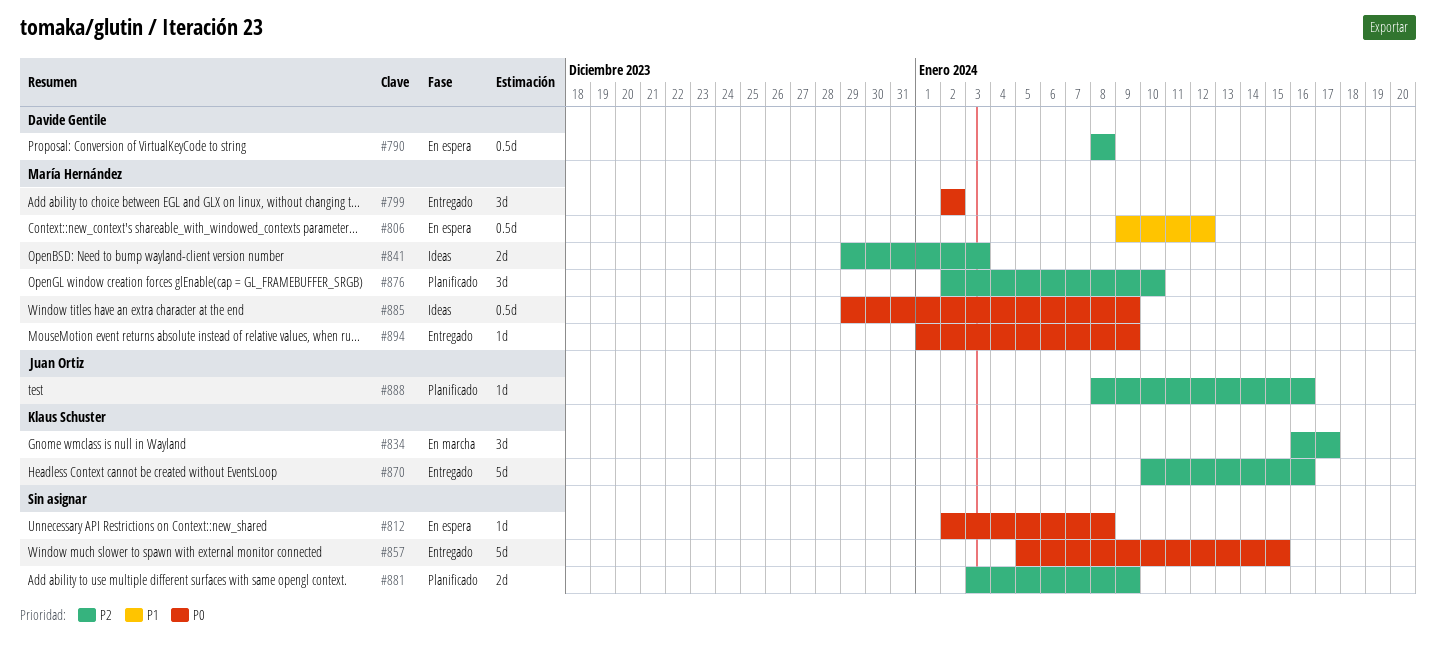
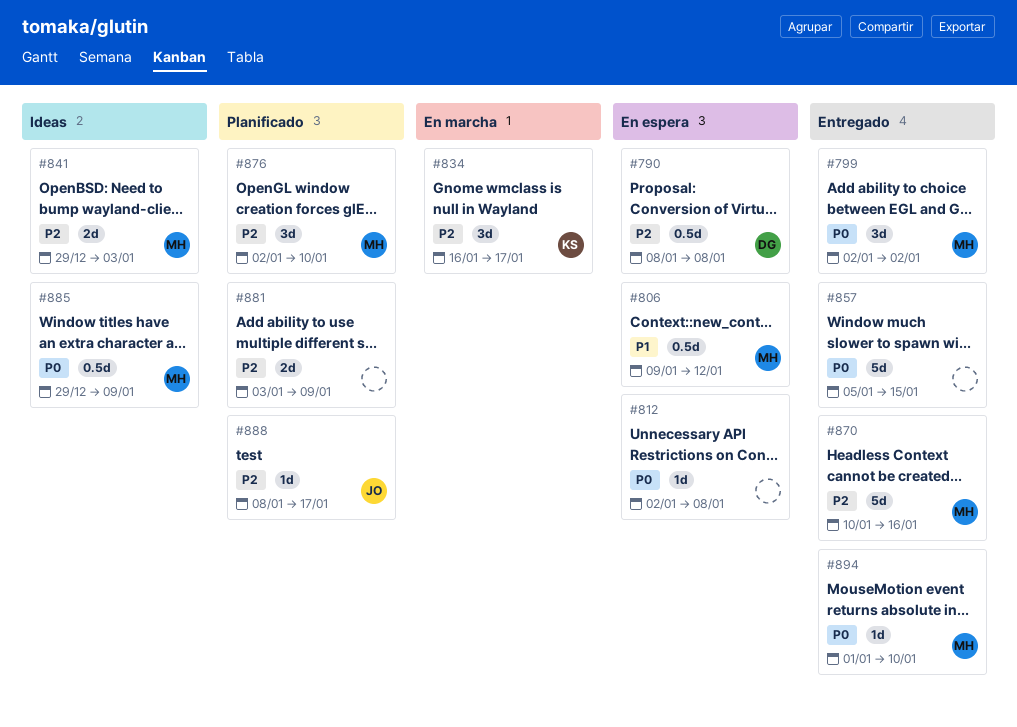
#870, owner: Klaus Schuster -> María Hernández
#888, due: Jan 16 -> Jan 17
#894, due: Jan 9 -> Jan 10

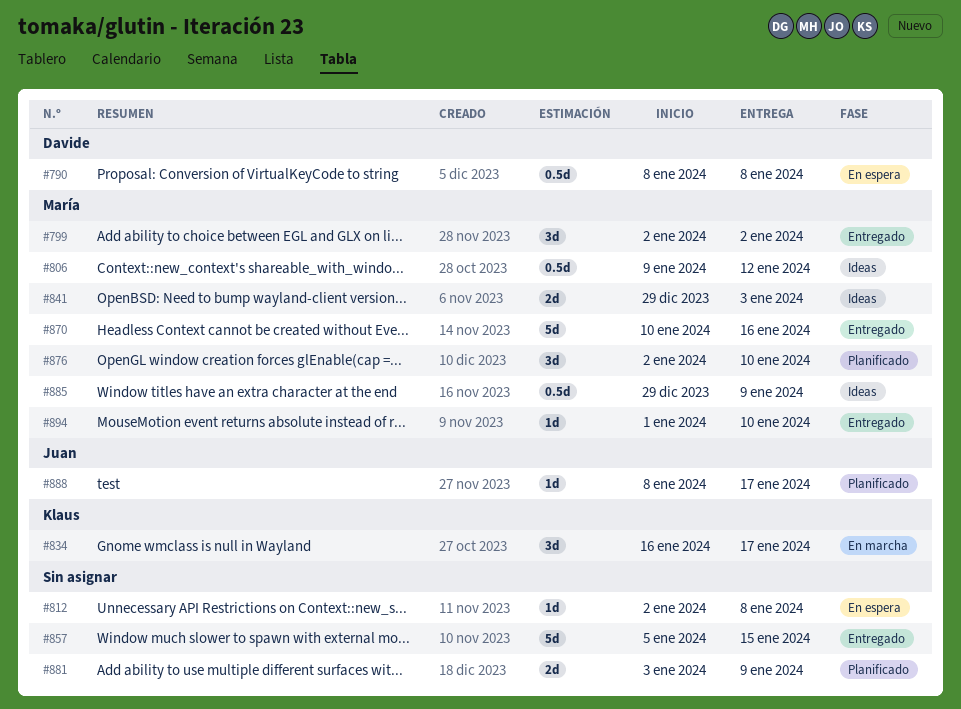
#806, status: En espera -> Ideas

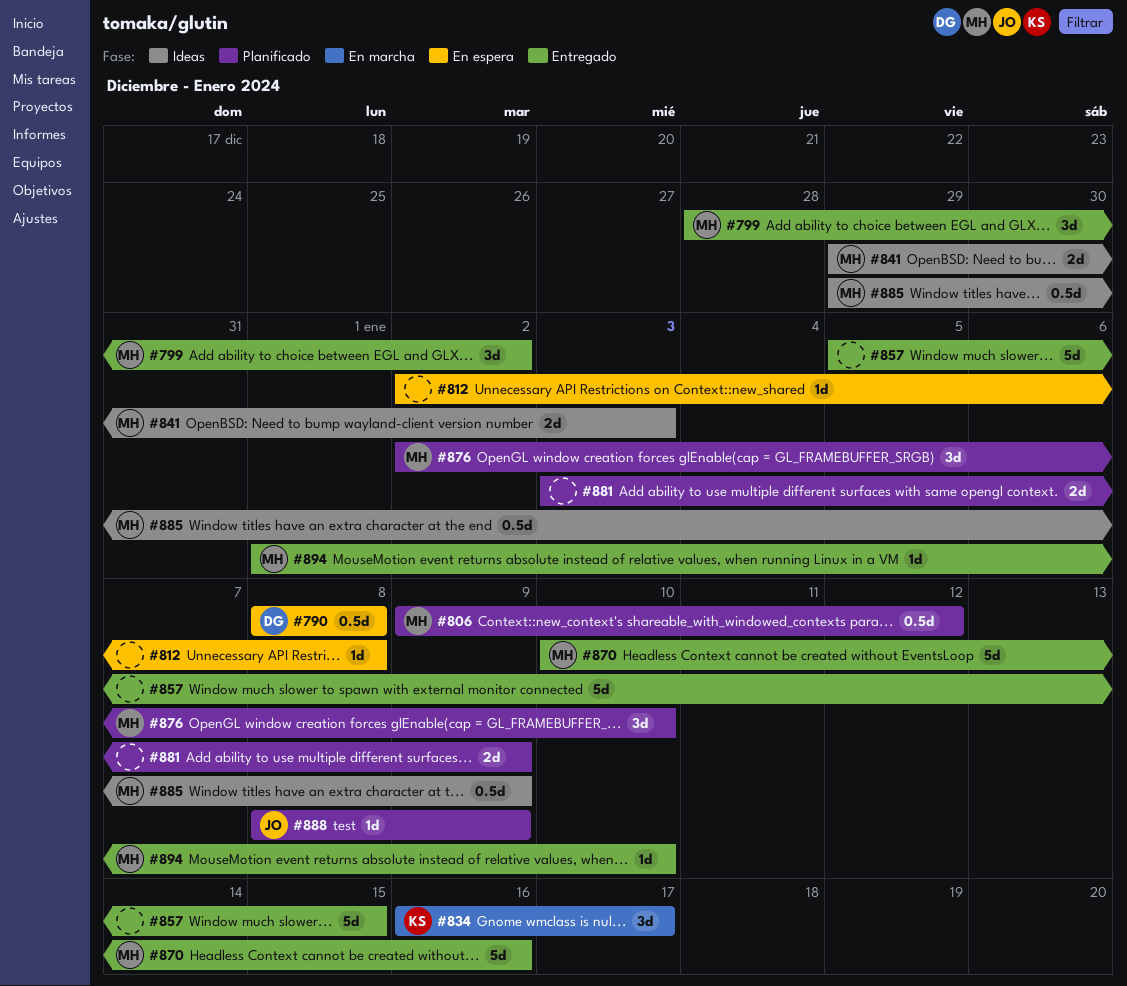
#799, start: Jan 2 -> Dec 28
#806, status: Ideas -> Planificado
#888, due: Jan 17 -> Jan 9

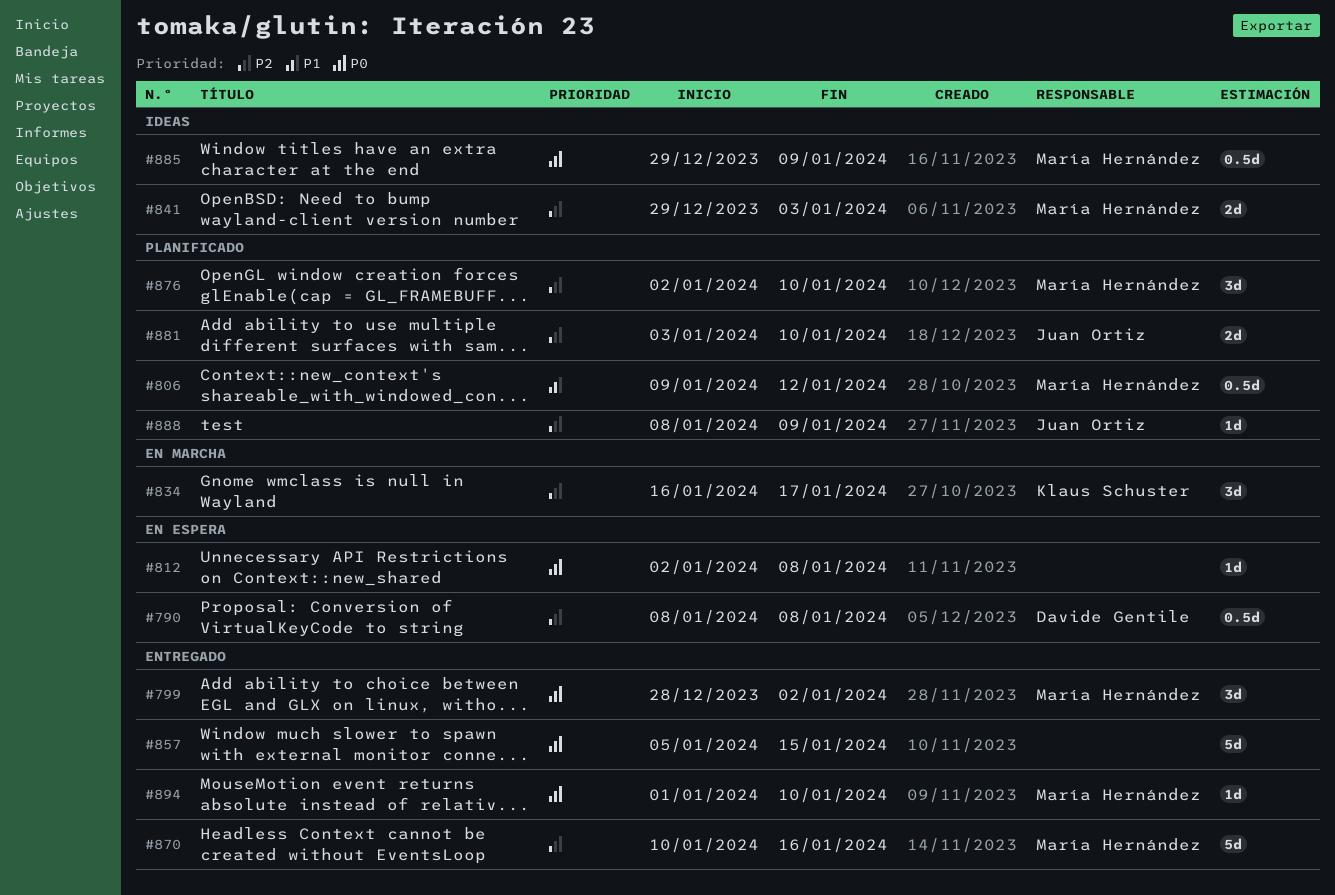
#881, owner: none -> Juan Ortiz
#881, due: Jan 9 -> Jan 10

